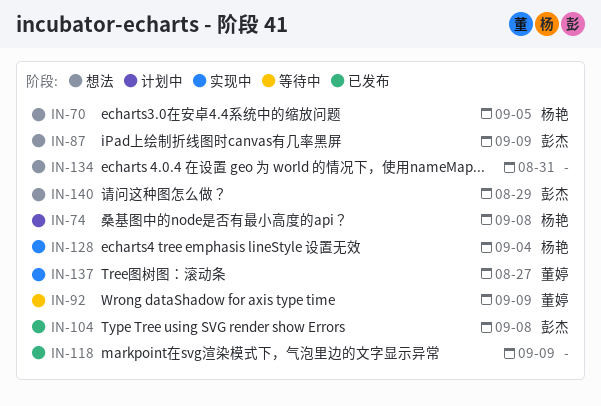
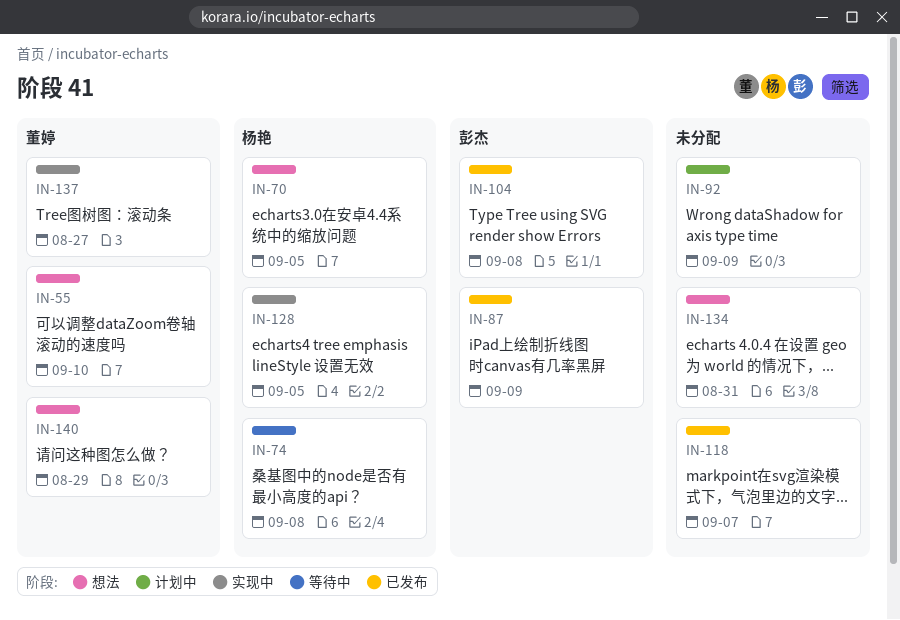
IN-55: none -> present
IN-74, status: 计划中 -> 等待中
IN-87, status: 想法 -> 已发布
IN-92, status: 等待中 -> 计划中
IN-92, owner: 董婷 -> none
IN-118, due: Sep 9 -> Sep 7
IN-128, due: Sep 4 -> Sep 5
IN-140, owner: 彭杰 -> 董婷

